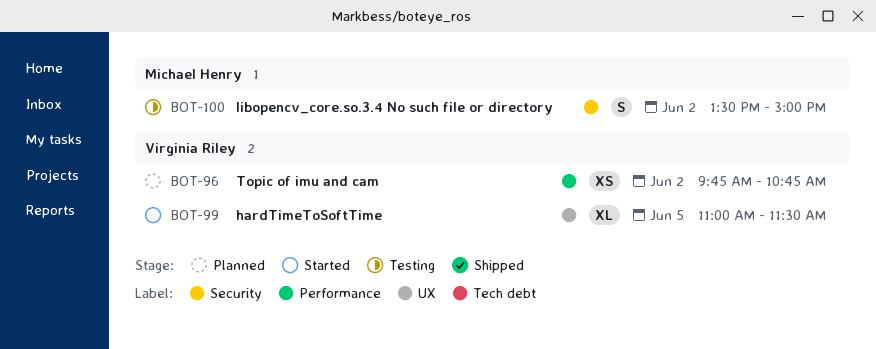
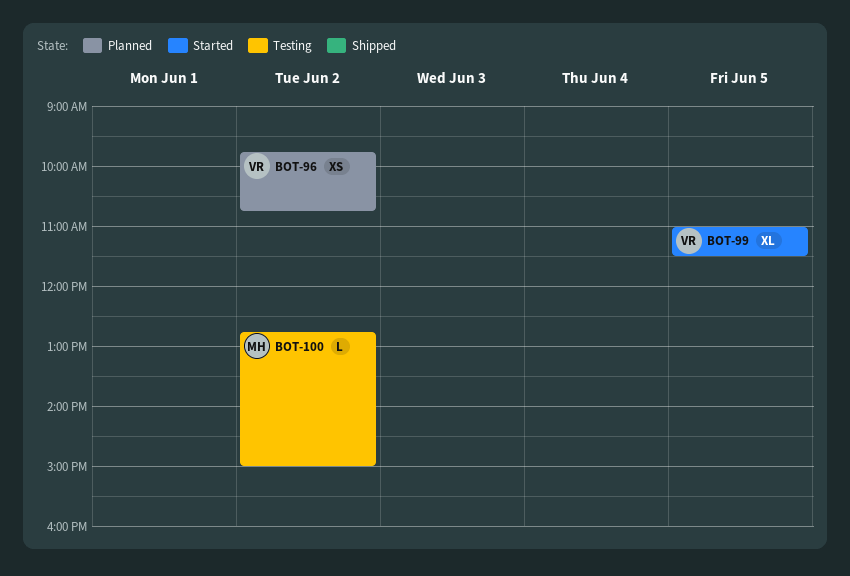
BOT-100, estimate: S -> L
BOT-100, begins: 13:30 -> 12:45

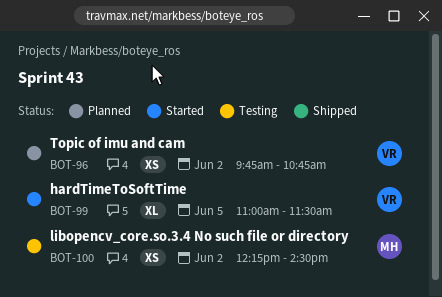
BOT-100, estimate: L -> XS
BOT-100, begins: 12:45 -> 12:15
BOT-100, ends: 15:00 -> 14:30

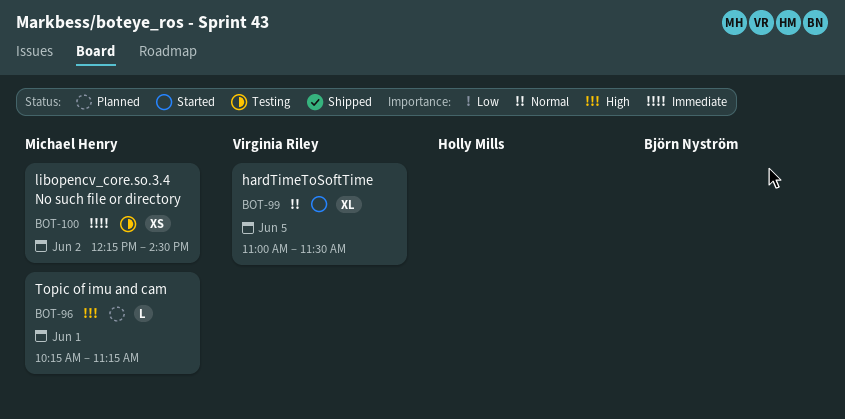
BOT-96, owner: Virginia Riley -> Michael Henry
BOT-96, estimate: XS -> L
BOT-96, day: Jun 2 -> Jun 1
BOT-96, begins: 09:45 -> 10:15
BOT-96, ends: 10:45 -> 11:15

